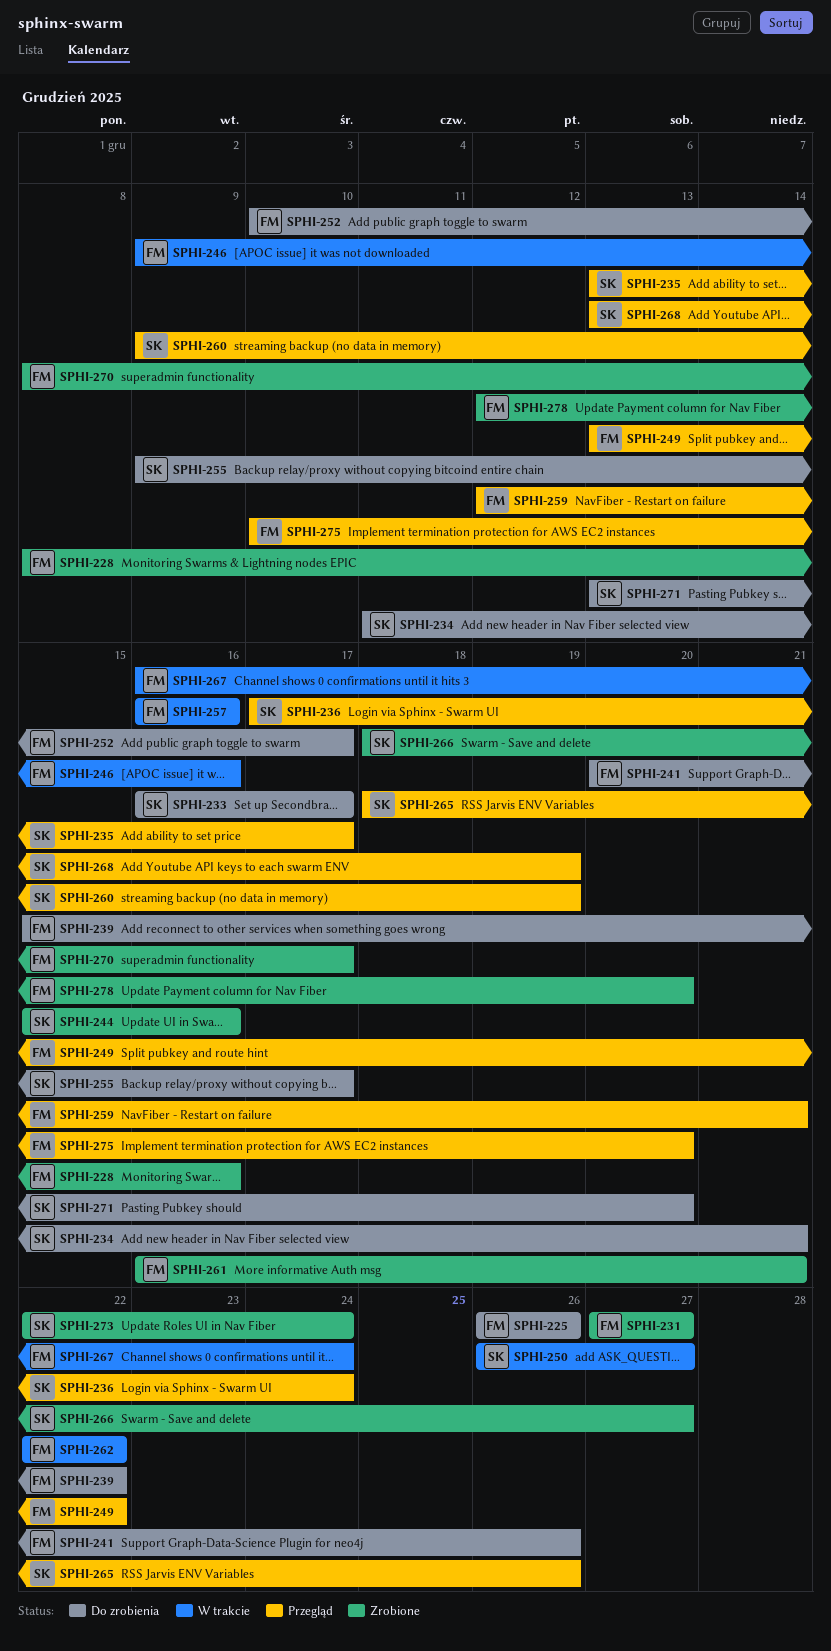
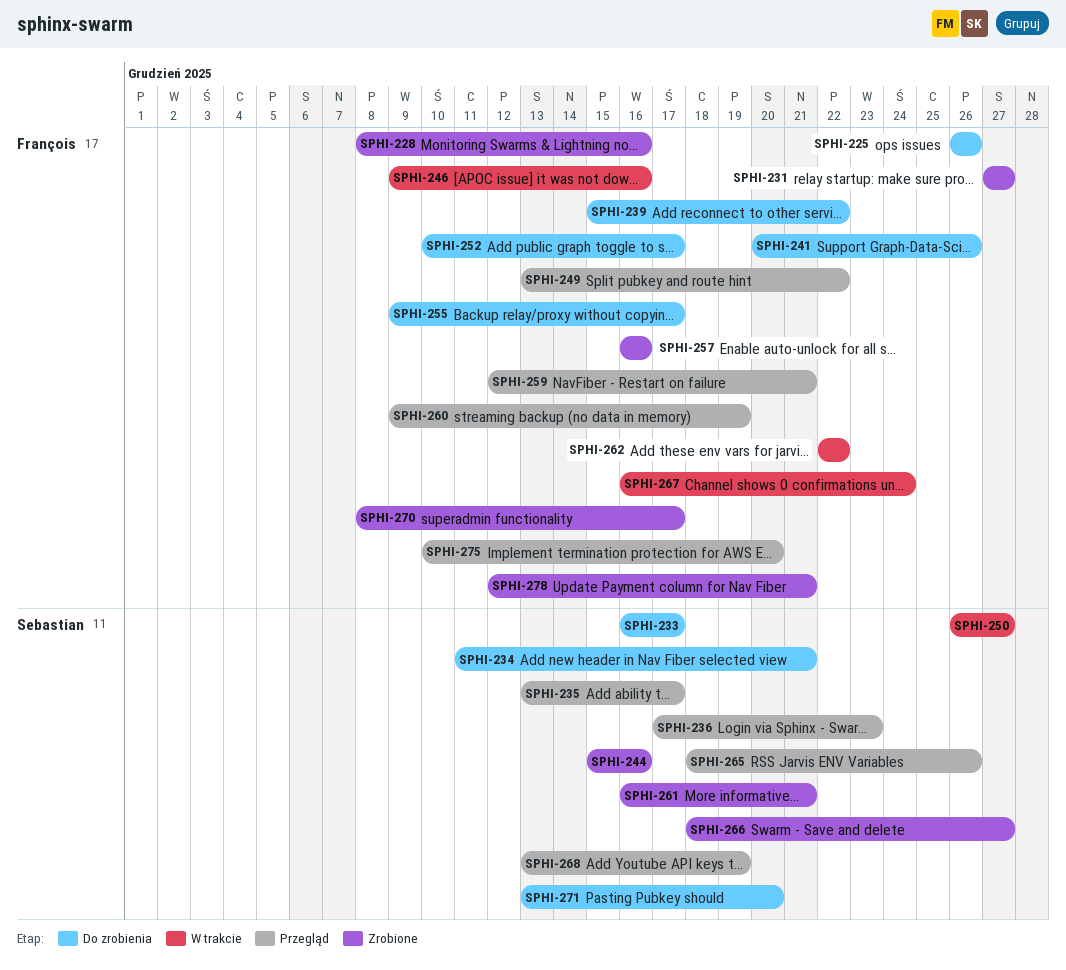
SPHI-236, due: Dec 24 -> Dec 23
SPHI-255, owner: Sebastian -> François
SPHI-257, status: W trakcie -> Zrobione
SPHI-260, owner: Sebastian -> François
SPHI-261, owner: François -> Sebastian
SPHI-273: present -> none
SPHI-278, due: Dec 20 -> Dec 21

